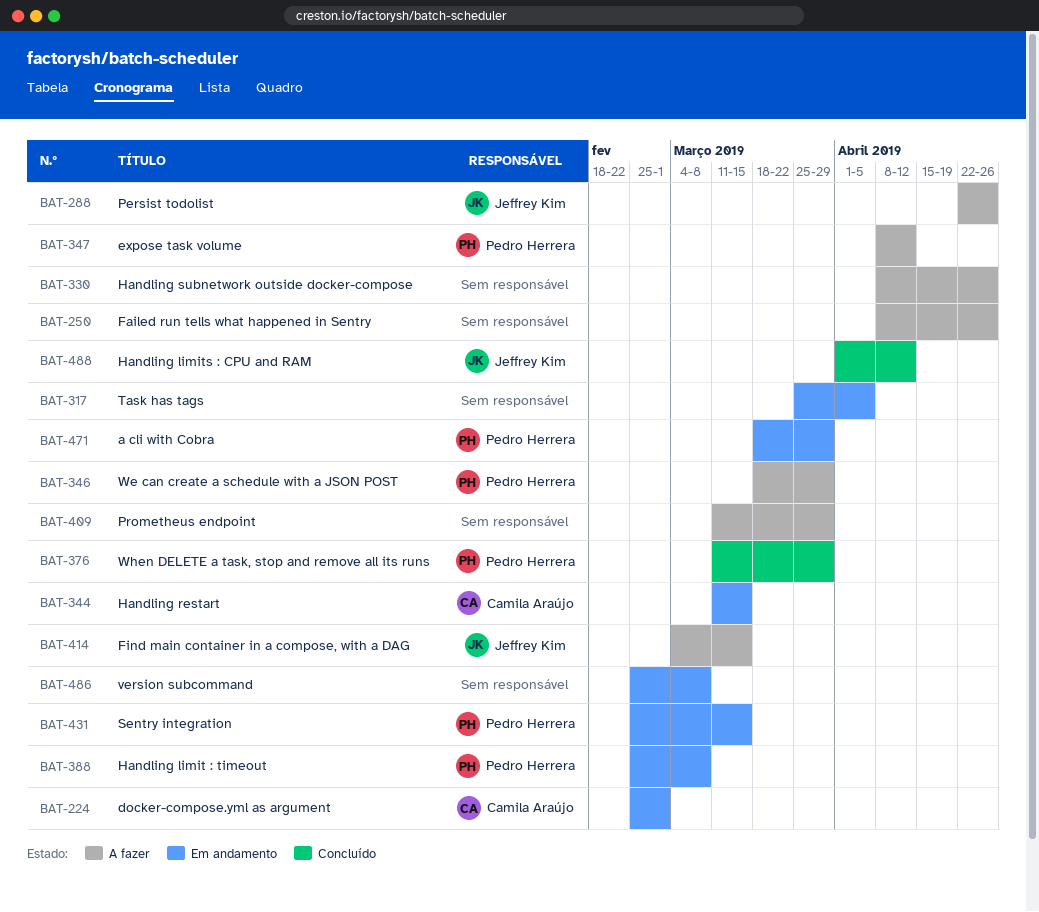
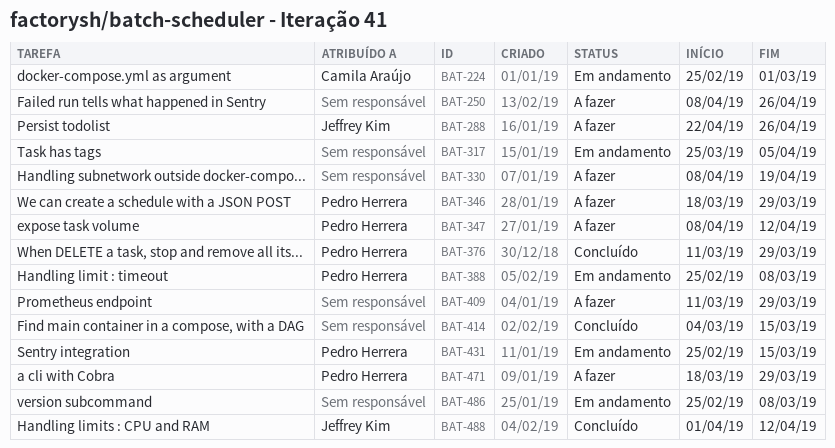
BAT-330, due: Apr 26 -> Apr 19
BAT-344: present -> none
BAT-414, status: A fazer -> Concluído
BAT-414, owner: Jeffrey Kim -> none
BAT-471, status: Em andamento -> A fazer

